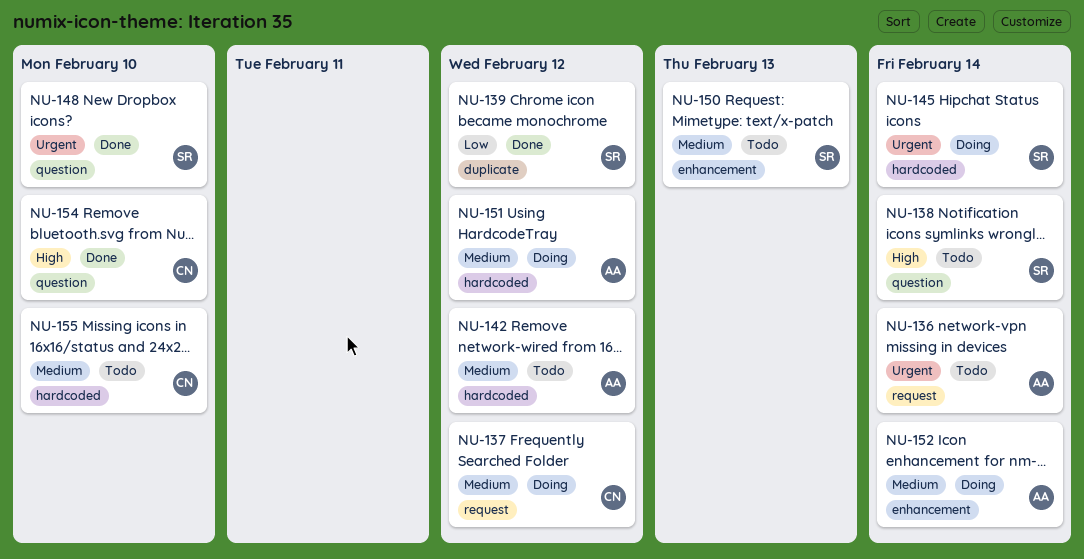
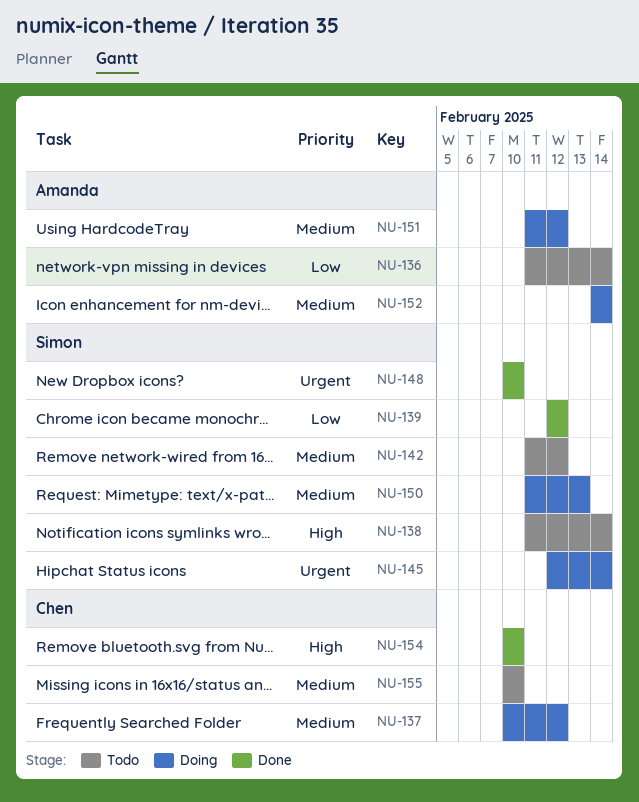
NU-136, priority: Urgent -> Low
NU-142, owner: Amanda -> Simon
NU-150, status: Todo -> Doing

